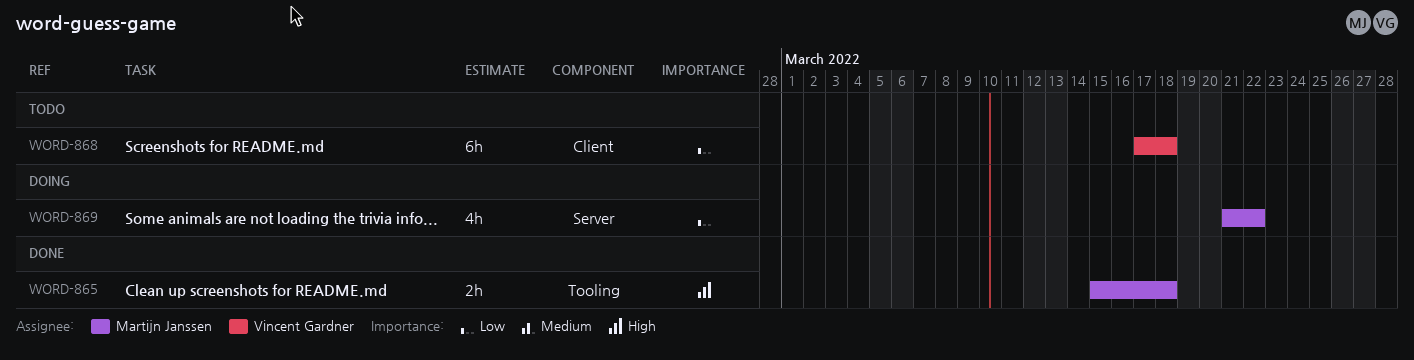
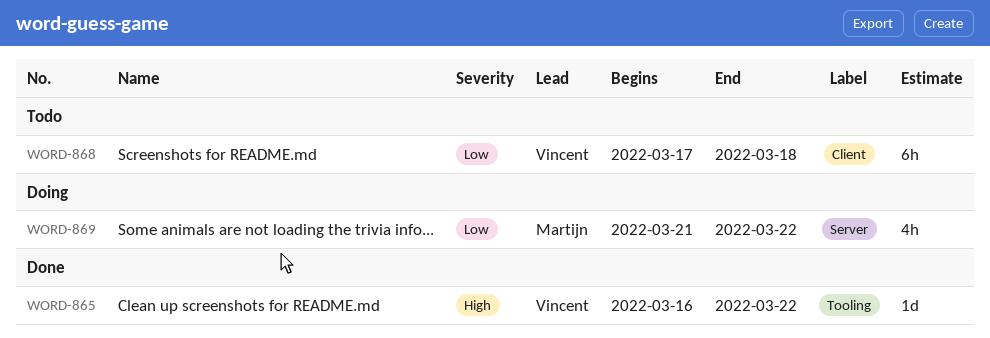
WORD-865, owner: Martijn Janssen -> Vincent Gardner
WORD-865, estimate: 2h -> 1d
WORD-865, start: Mar 15 -> Mar 16
WORD-865, due: Mar 18 -> Mar 22

